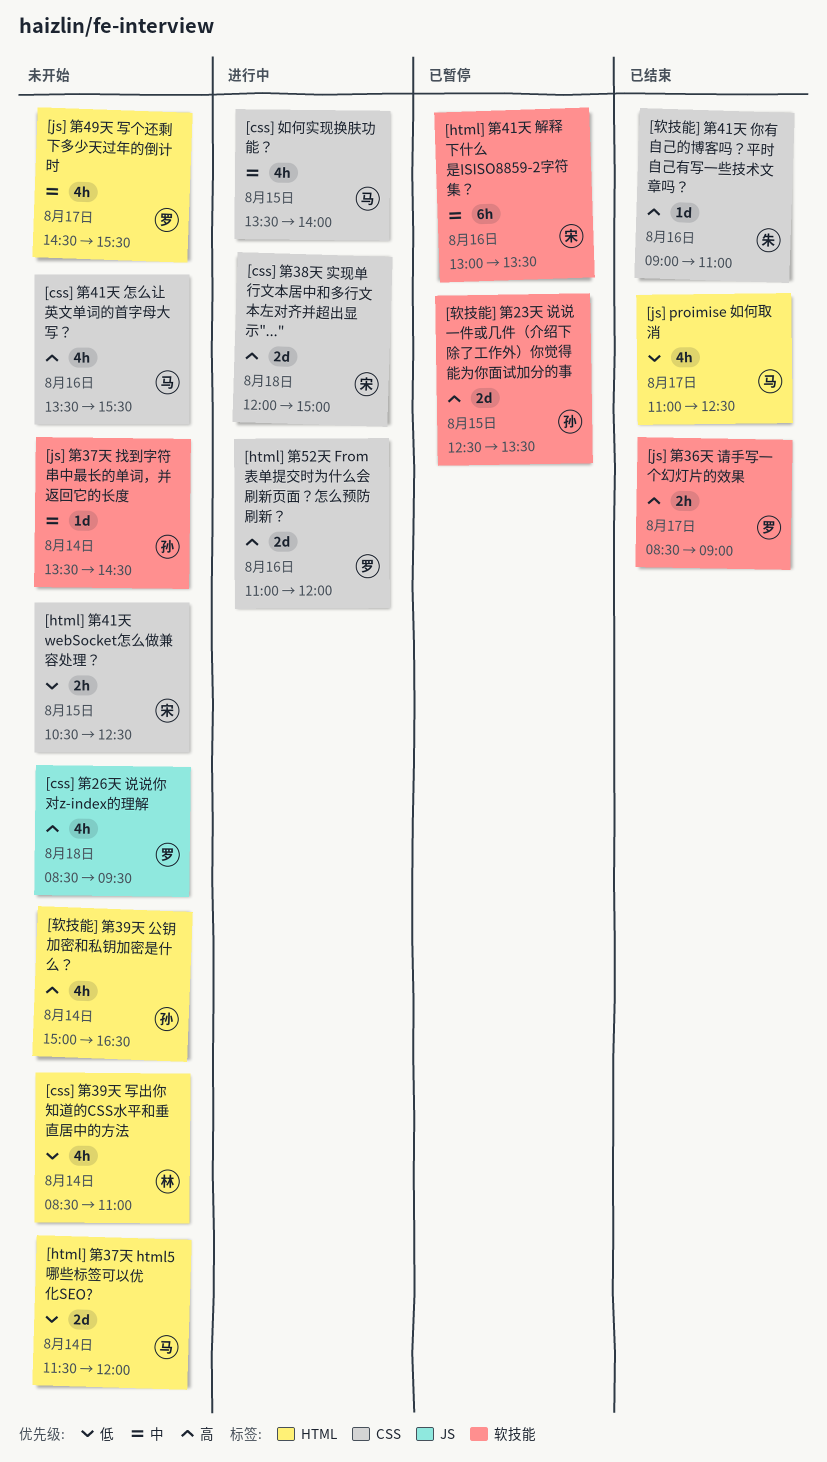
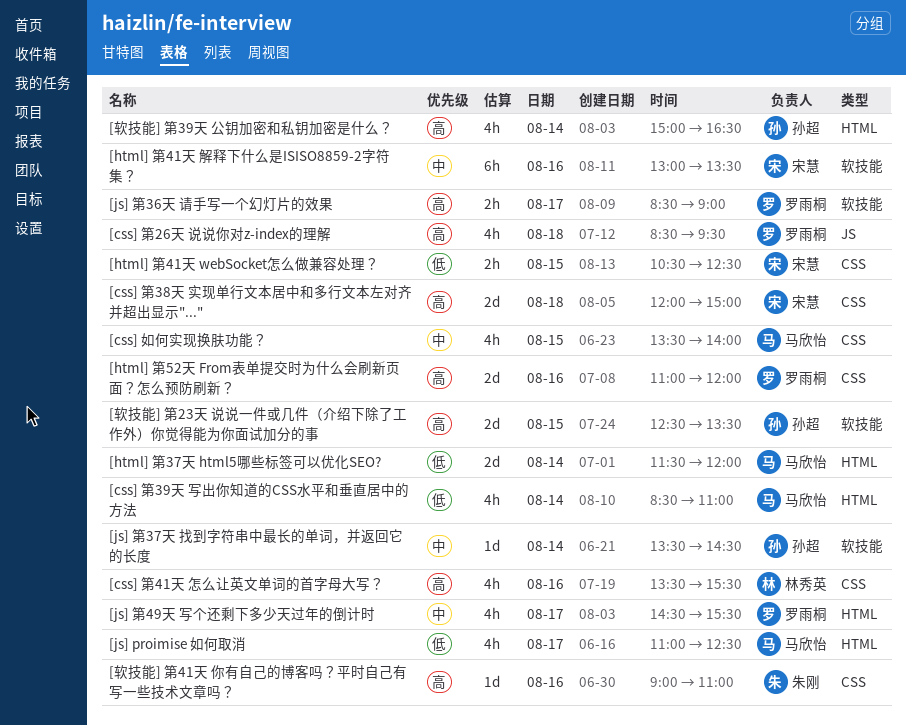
[css] 第39天 写出你知道的CSS水平和垂直居中的方法, owner: 林秀英 -> 马欣怡
[css] 第41天 怎么让英文单词的首字母大写？, owner: 马欣怡 -> 林秀英

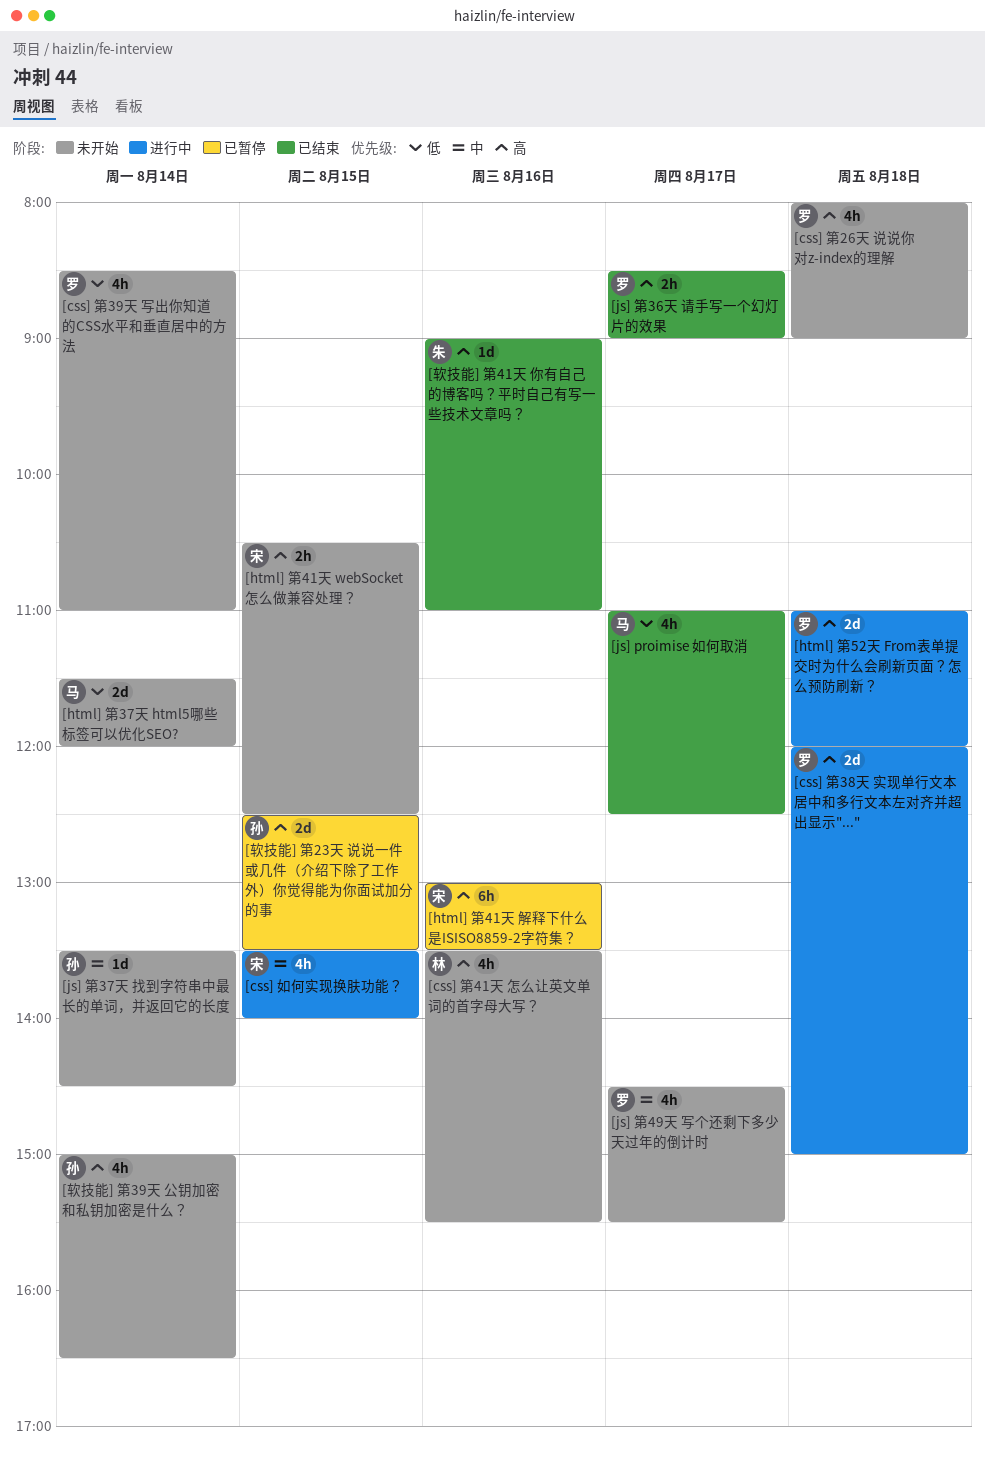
[css] 如何实现换肤功能？, owner: 马欣怡 -> 宋慧
[css] 第26天 说说你对z-index的理解, begins: 08:30 -> 08:00
[css] 第26天 说说你对z-index的理解, ends: 09:30 -> 09:00
[css] 第38天 实现单行文本居中和多行文本左对齐并超出显示"...", owner: 宋慧 -> 罗雨桐
[css] 第39天 写出你知道的CSS水平和垂直居中的方法, owner: 马欣怡 -> 罗雨桐
[html] 第41天 webSocket怎么做兼容处理？, priority: 低 -> 高
[html] 第41天 解释下什么是ISISO8859-2字符集？, priority: 中 -> 高
[html] 第52天 From表单提交时为什么会刷新页面？怎么预防刷新？, day: Aug 16 -> Aug 18

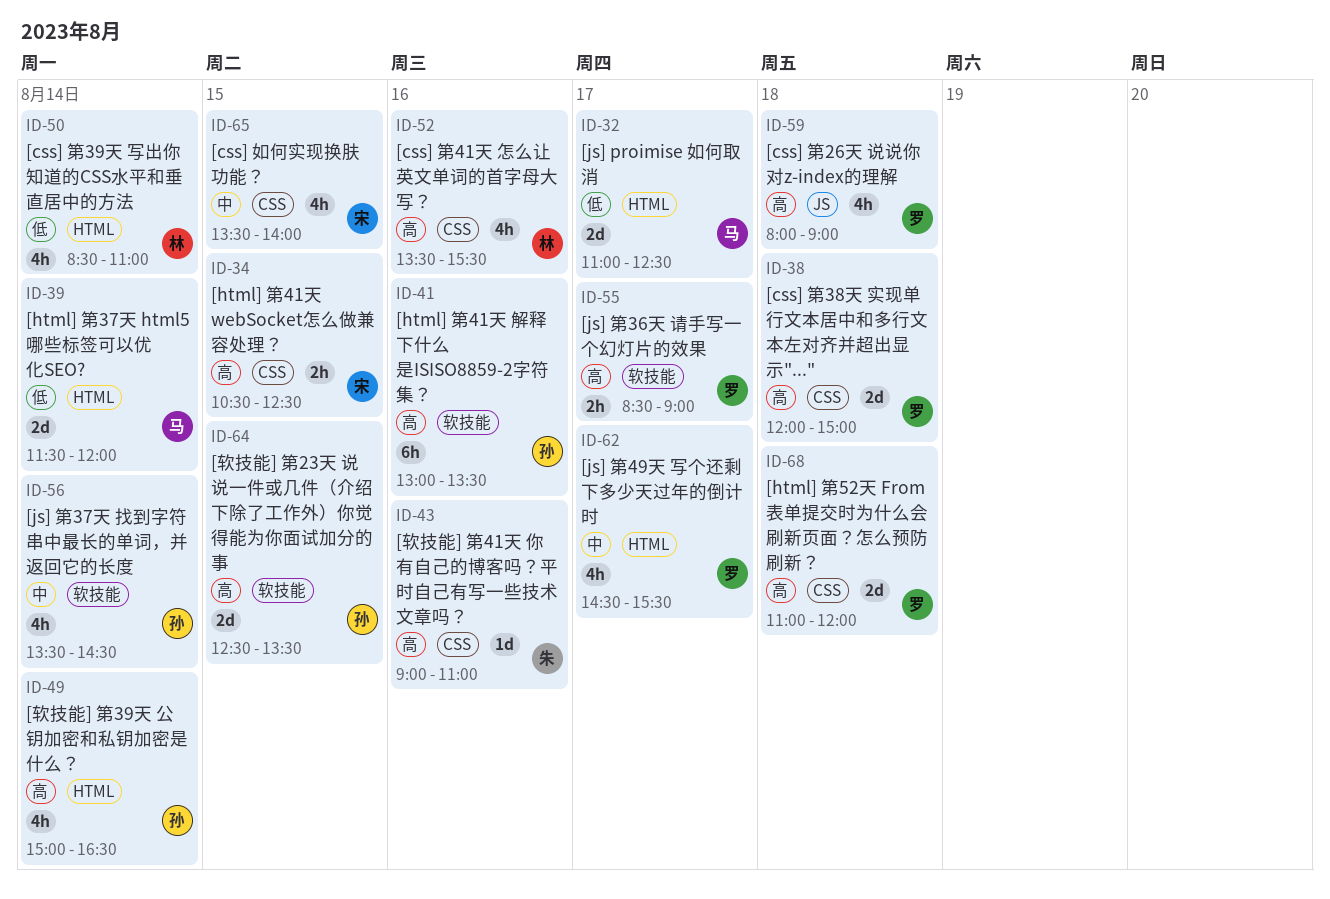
[css] 第39天 写出你知道的CSS水平和垂直居中的方法, owner: 罗 -> 林
[html] 第41天 解释下什么是ISISO8859-2字符集？, owner: 宋 -> 孙
[js] proimise 如何取消, estimate: 4h -> 2d
[js] 第37天 找到字符串中最长的单词，并返回它的长度, estimate: 1d -> 4h

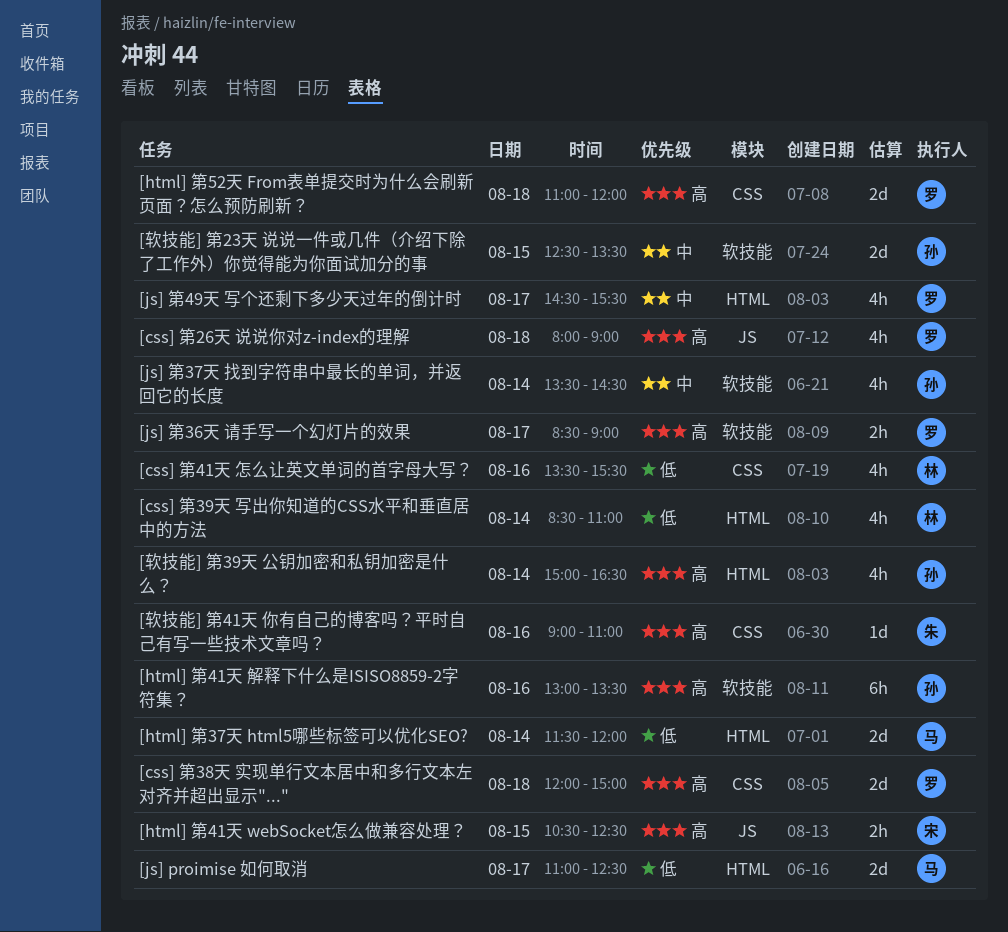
[css] 如何实现换肤功能？: present -> none
[css] 第41天 怎么让英文单词的首字母大写？, priority: 高 -> 低
[html] 第41天 webSocket怎么做兼容处理？, label: CSS -> JS
[软技能] 第23天 说说一件或几件（介绍下除了工作外）你觉得能为你面试加分的事, priority: 高 -> 中

